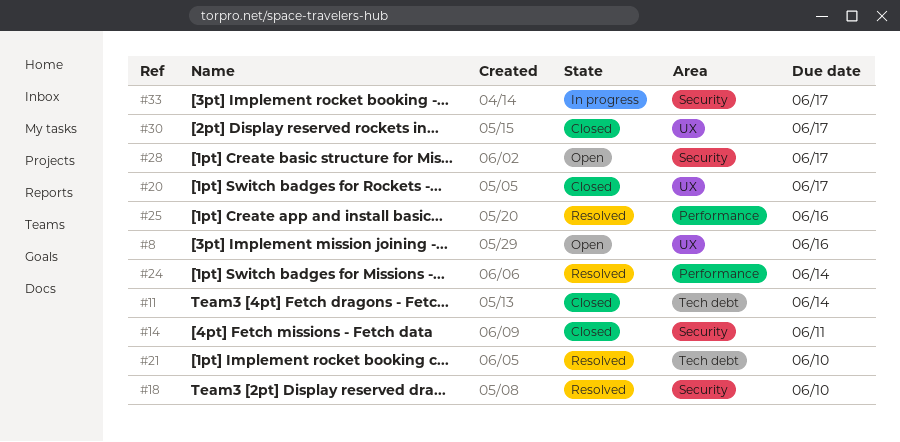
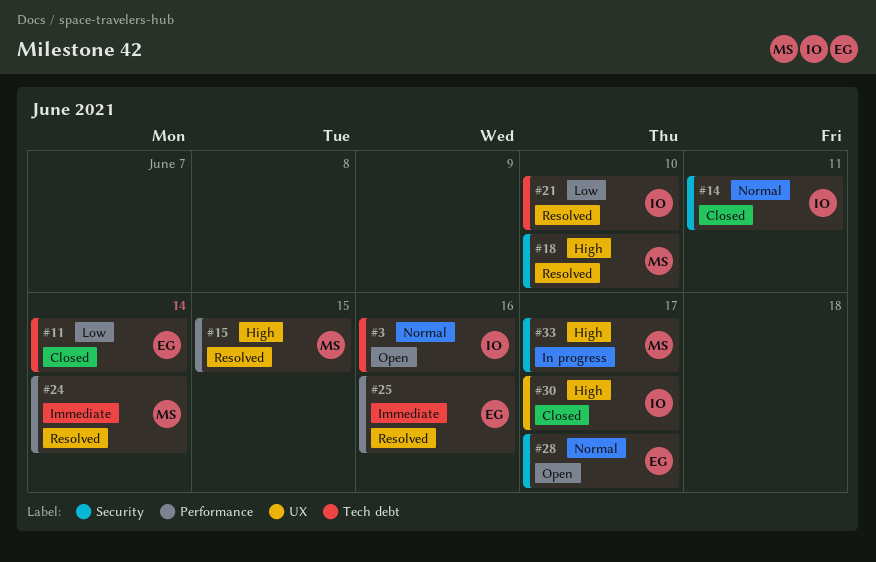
#3: none -> present
#8: present -> none
#15: none -> present
#20: present -> none

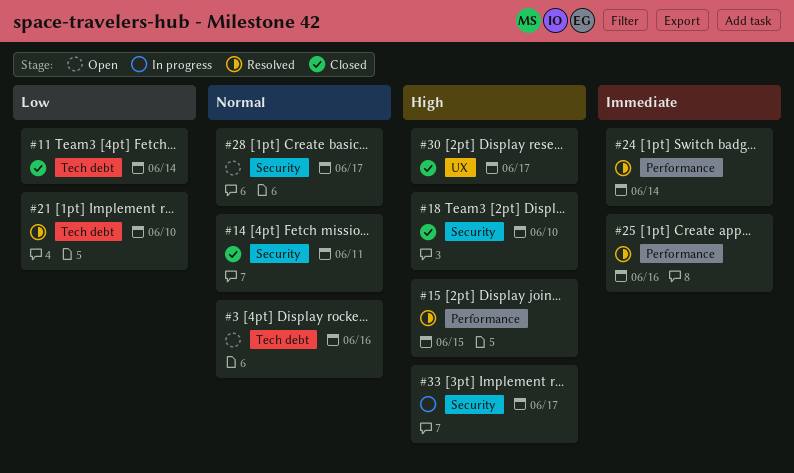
#18, status: Resolved -> Closed

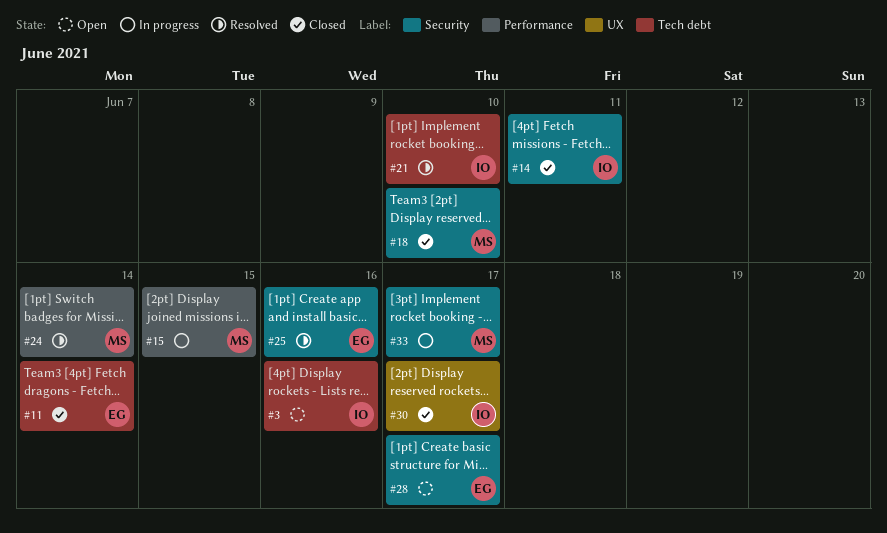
#15, status: Resolved -> In progress
#25, label: Performance -> Security

